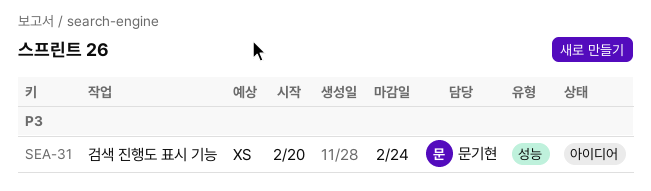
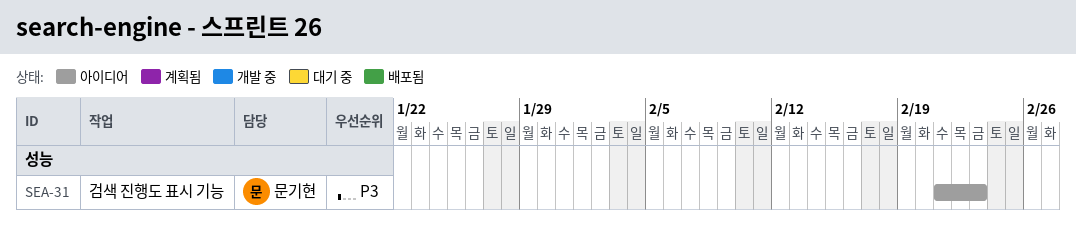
SEA-31, start: Feb 20 -> Feb 21
SEA-31, due: Feb 24 -> Feb 23

